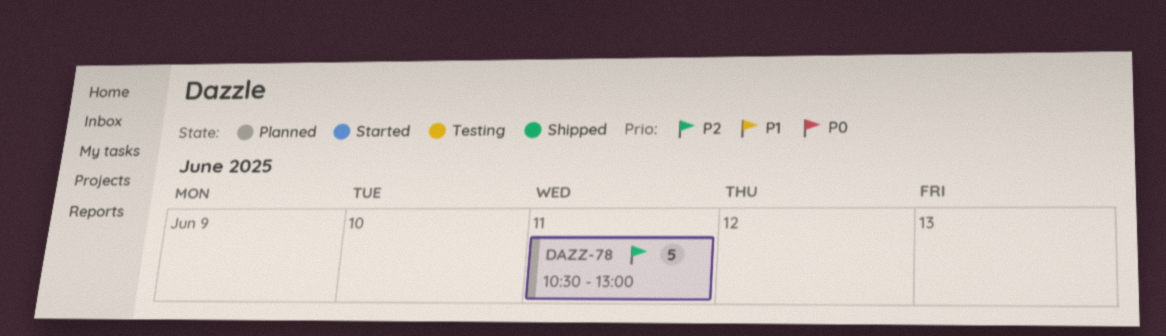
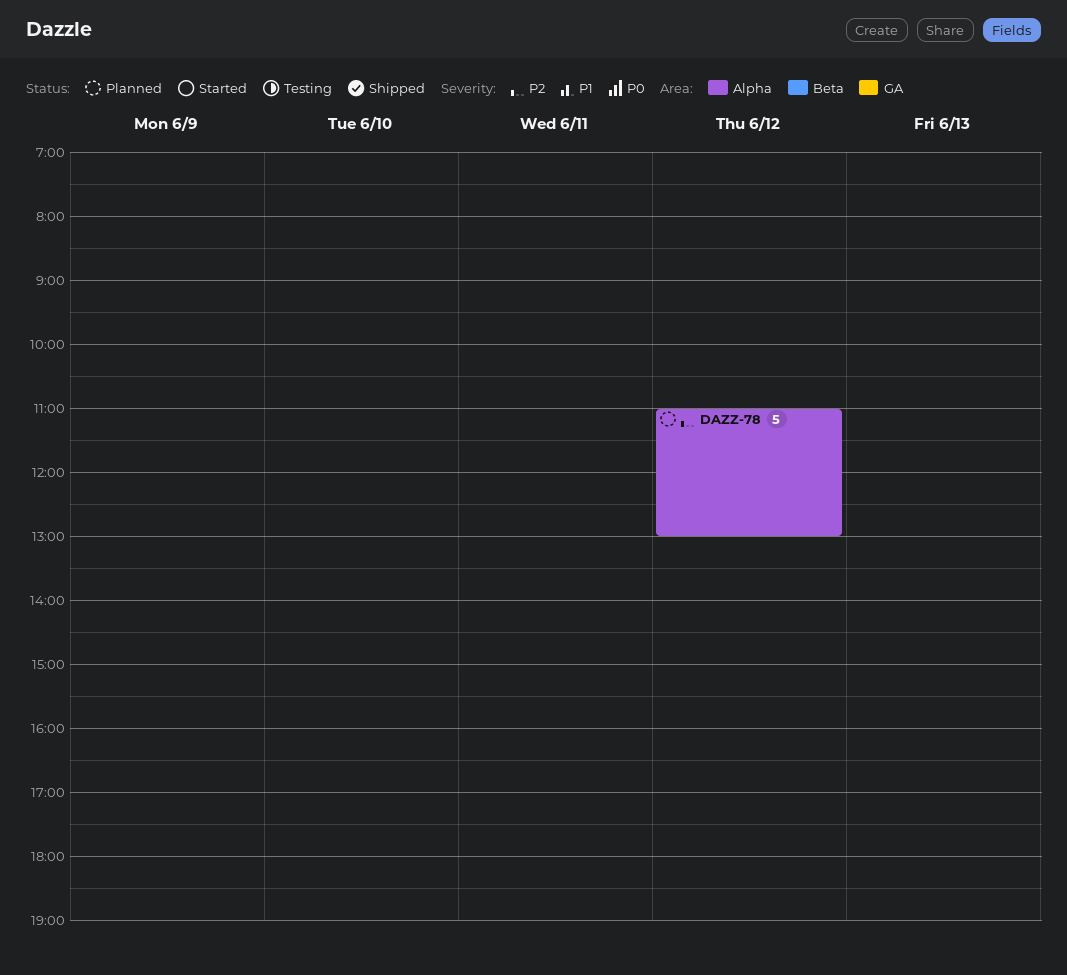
DAZZ-78, day: Jun 11 -> Jun 12
DAZZ-78, begins: 10:30 -> 11:00

